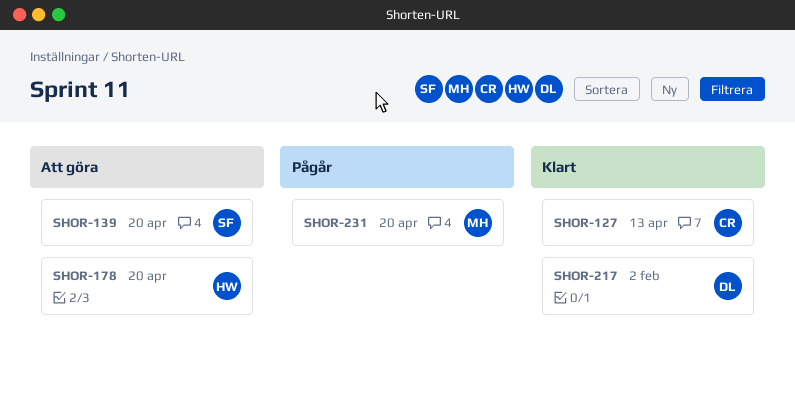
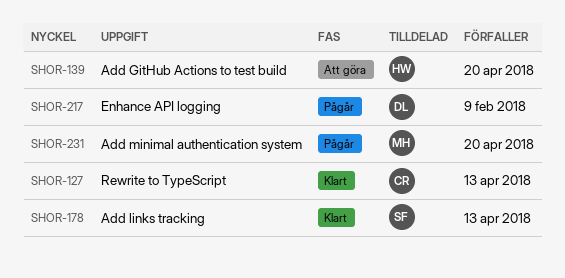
SHOR-139, owner: SF -> HW
SHOR-178, status: Att göra -> Klart
SHOR-178, owner: HW -> SF
SHOR-178, due: Apr 20 -> Apr 13
SHOR-217, status: Klart -> Pågår
SHOR-217, due: Feb 2 -> Feb 9

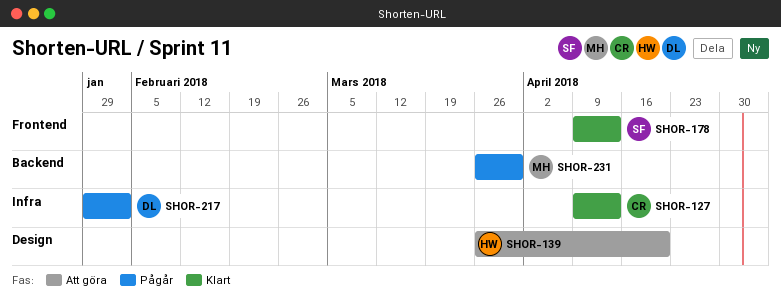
SHOR-217, due: Feb 9 -> Feb 2
SHOR-231, due: Apr 20 -> Mar 30

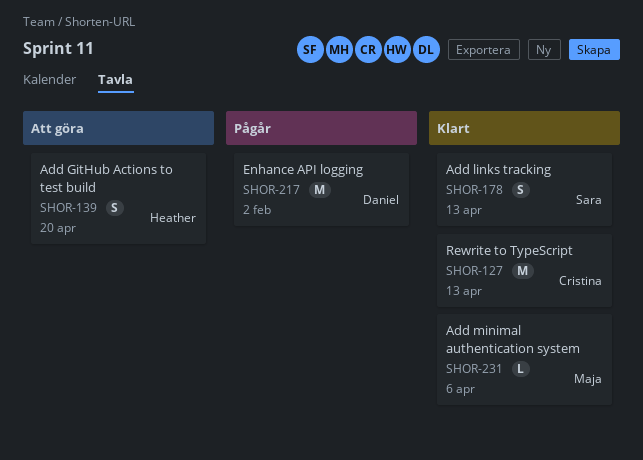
SHOR-231, status: Pågår -> Klart
SHOR-231, due: Mar 30 -> Apr 6

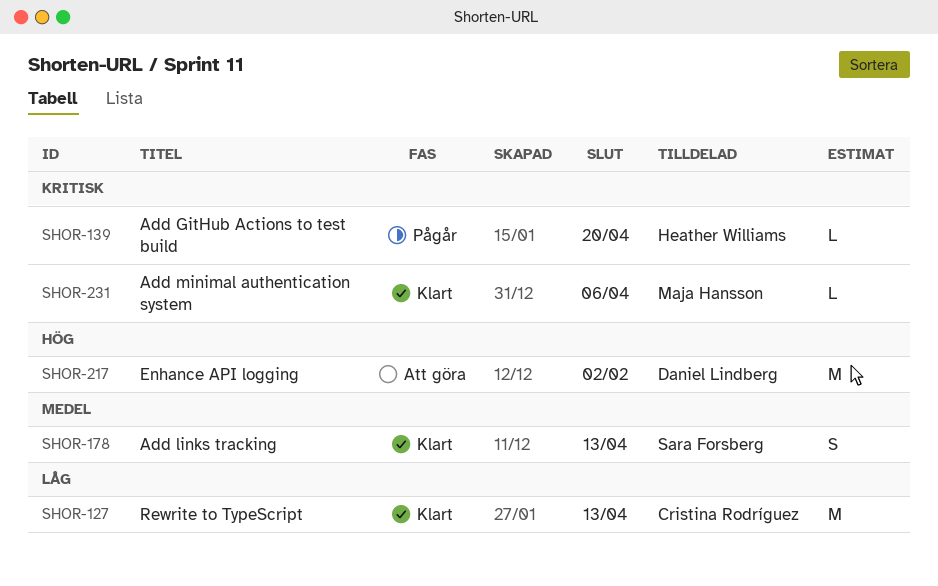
SHOR-139, status: Att göra -> Pågår
SHOR-139, estimate: S -> L
SHOR-217, status: Pågår -> Att göra

